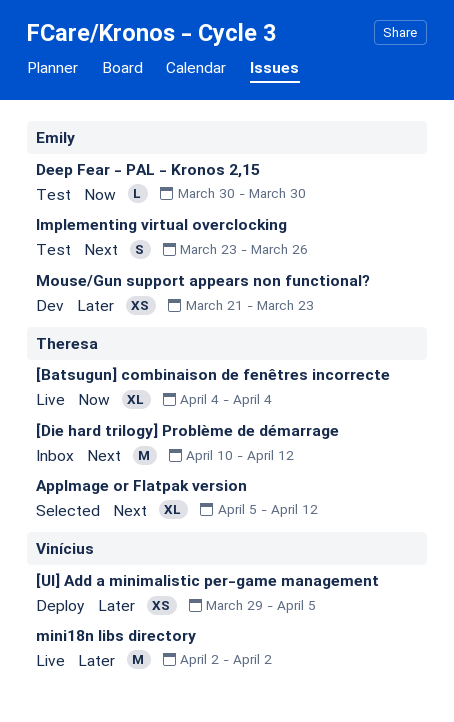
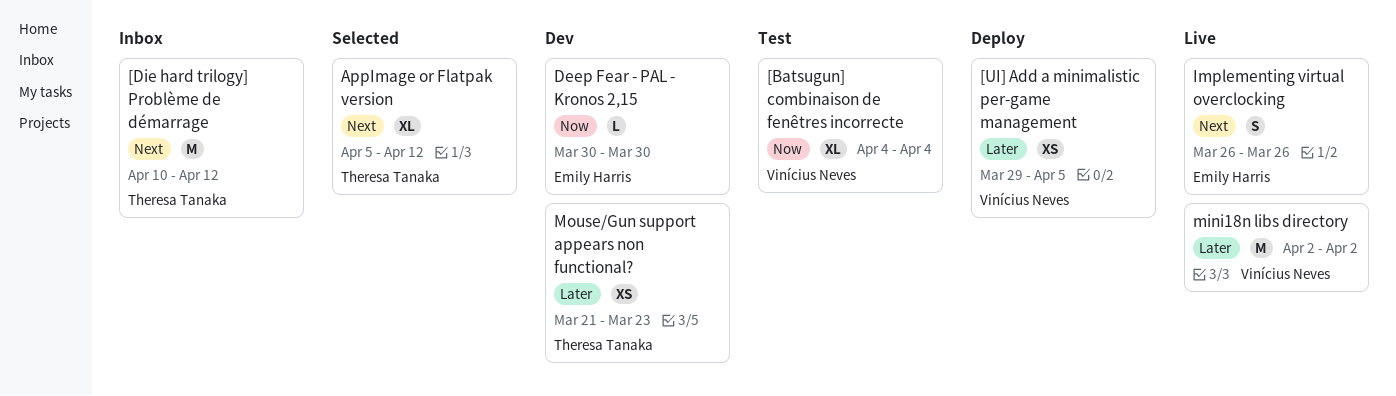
[Batsugun] combinaison de fenêtres incorrecte, status: Live -> Test
[Batsugun] combinaison de fenêtres incorrecte, owner: Theresa Tanaka -> Vinícius Neves
Deep Fear - PAL - Kronos 2,15, status: Test -> Dev
Implementing virtual overclocking, status: Test -> Live
Implementing virtual overclocking, start: Mar 23 -> Mar 26
Mouse/Gun support appears non functional?, owner: Emily Harris -> Theresa Tanaka

